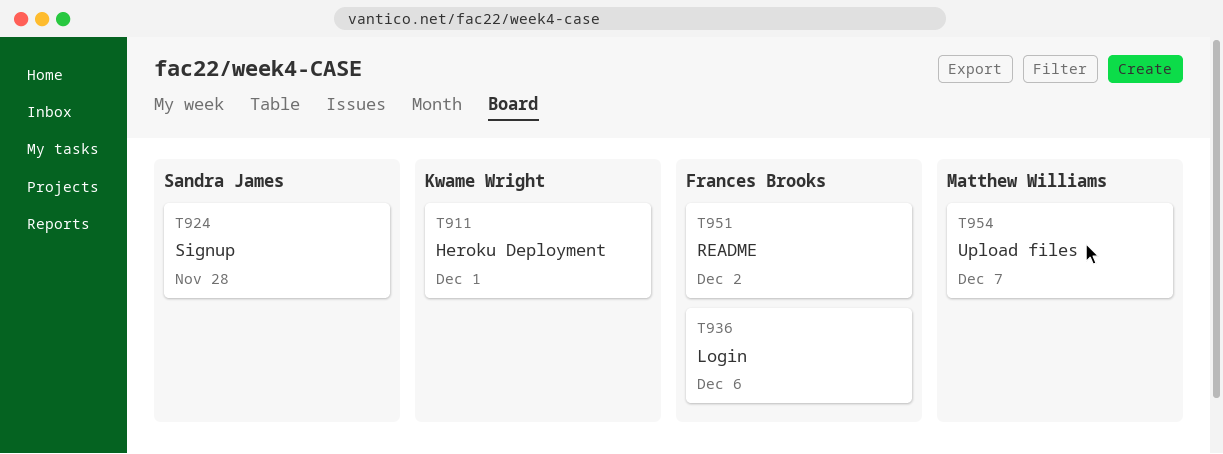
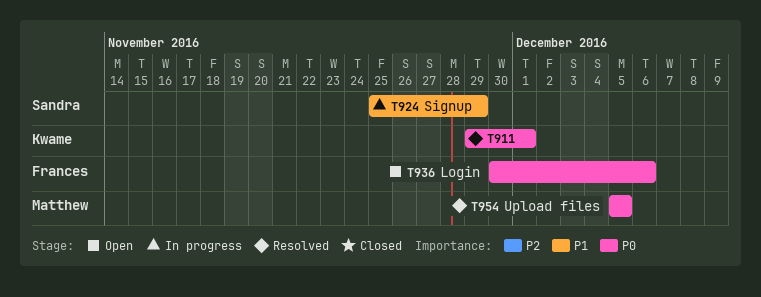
T924, due: Nov 28 -> Nov 29
T951: present -> none
T954, due: Dec 7 -> Dec 5

